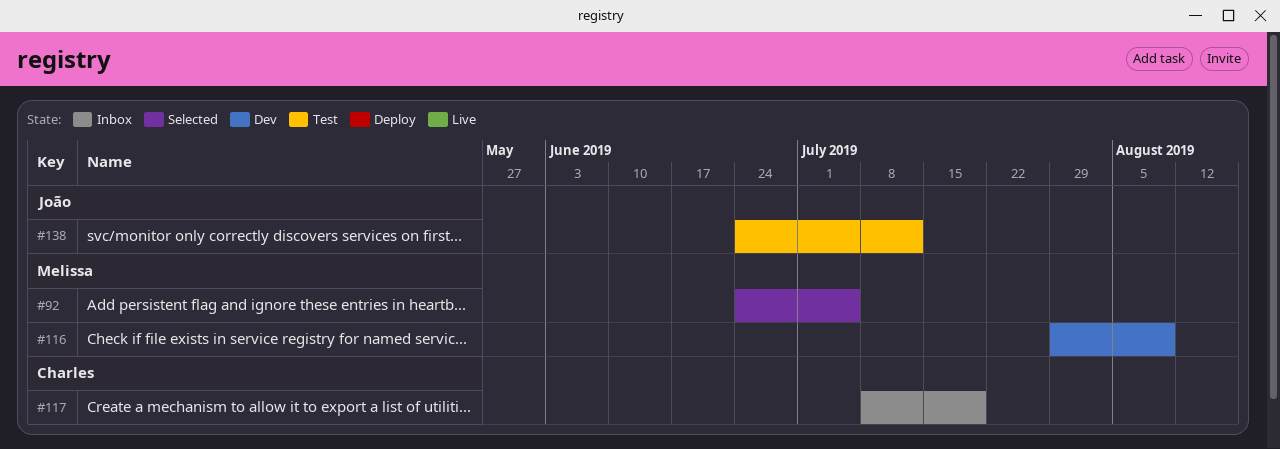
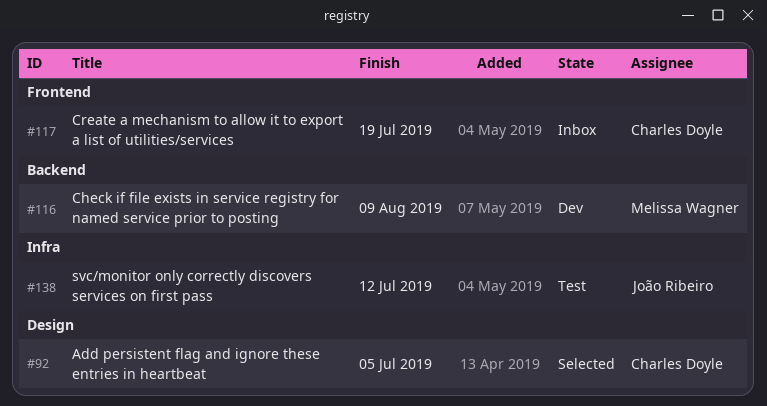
#92, owner: Melissa Wagner -> Charles Doyle

